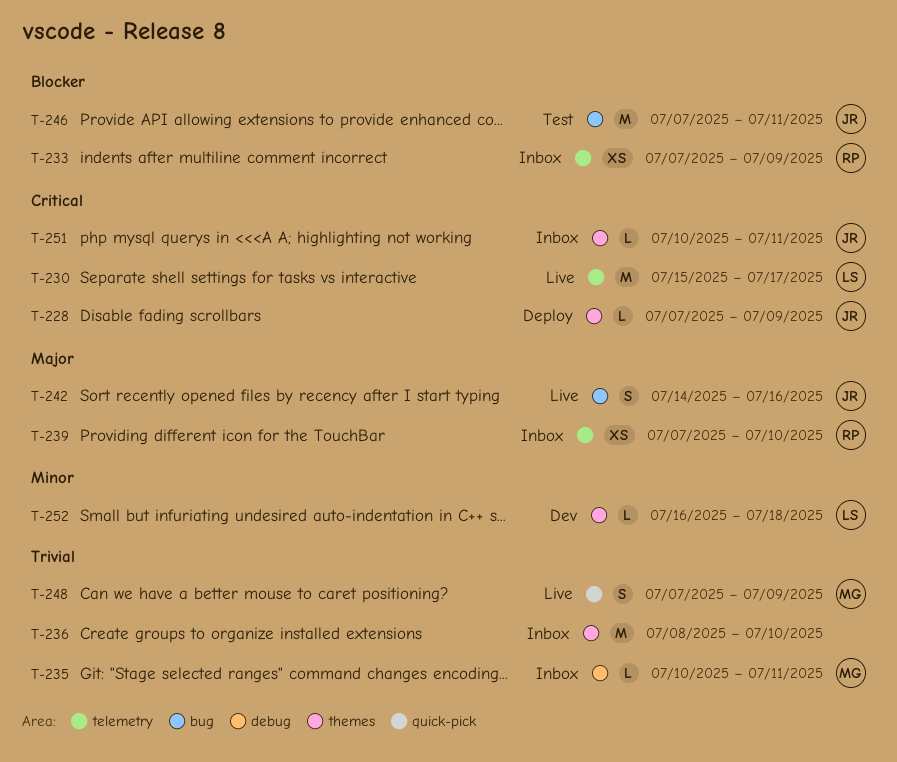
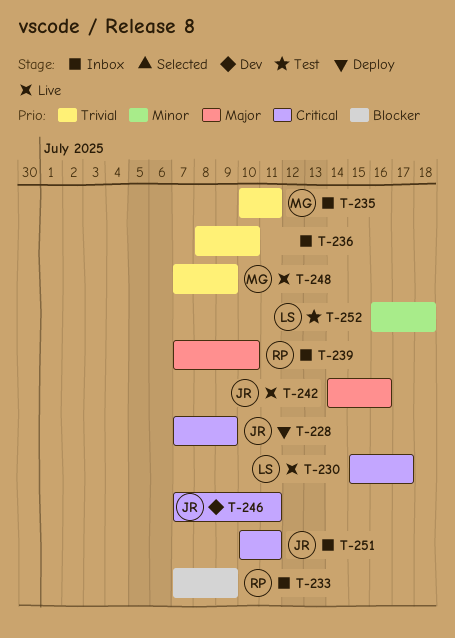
T-246, status: Test -> Dev
T-246, priority: Blocker -> Critical
T-252, status: Dev -> Test

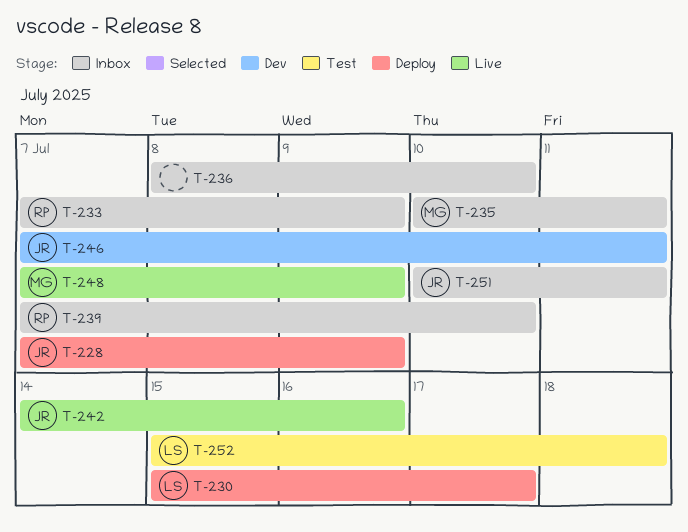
T-230, status: Live -> Deploy
T-252, start: Jul 16 -> Jul 15

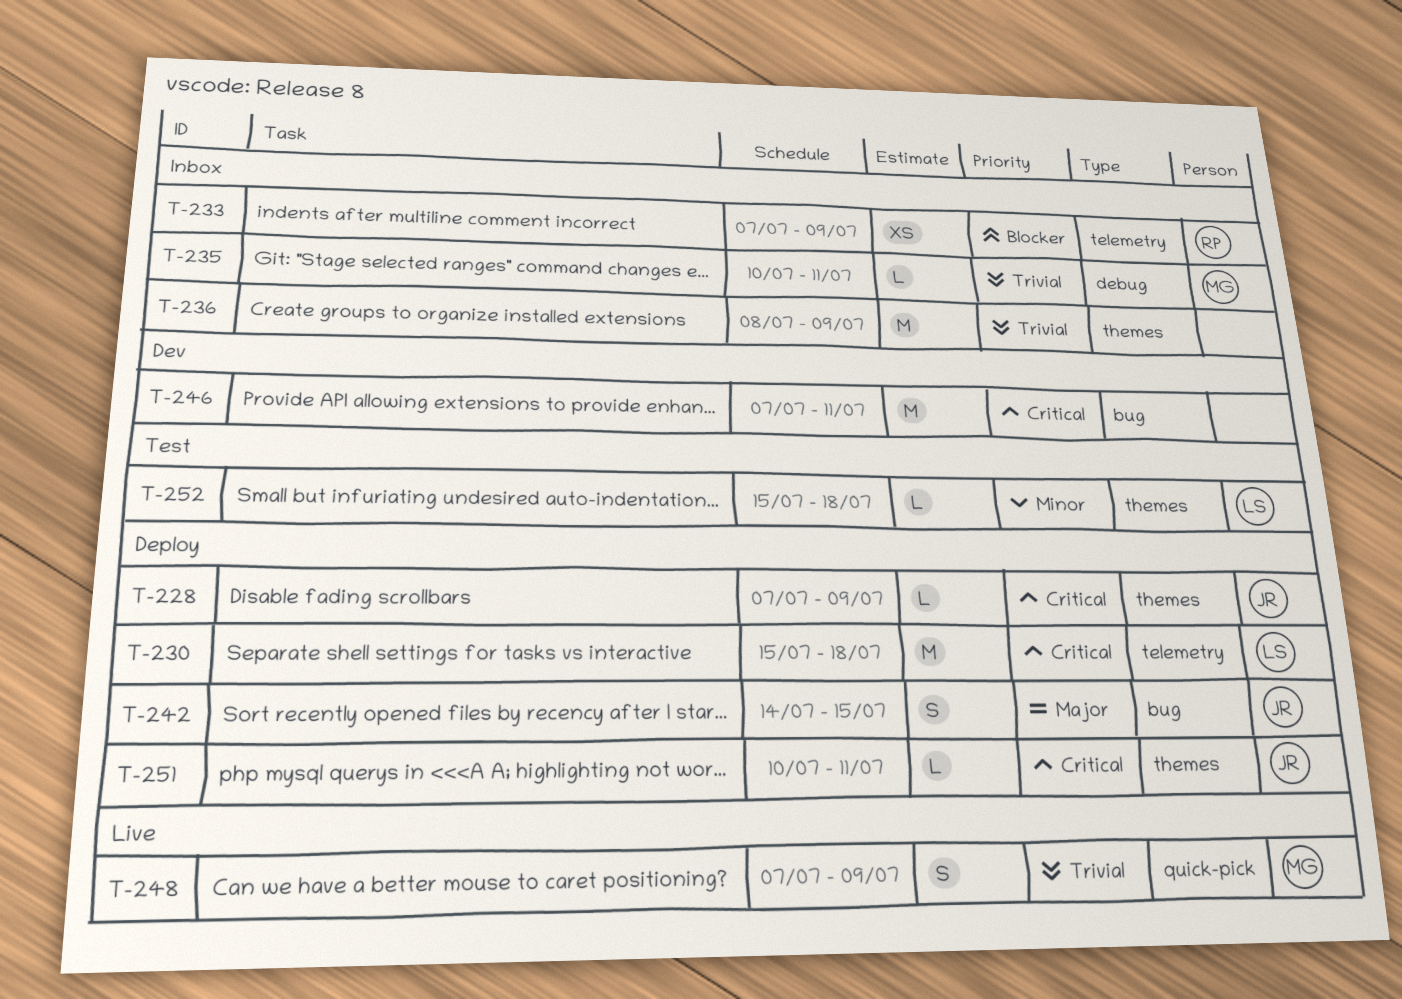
T-230, due: Jul 17 -> Jul 18
T-236, due: Jul 10 -> Jul 9
T-239: present -> none
T-242, status: Live -> Deploy
T-242, due: Jul 16 -> Jul 15
T-246, owner: JR -> none
T-251, status: Inbox -> Deploy

